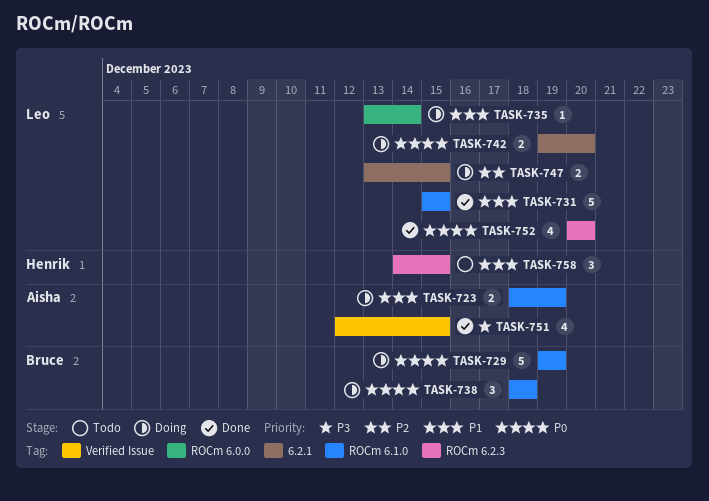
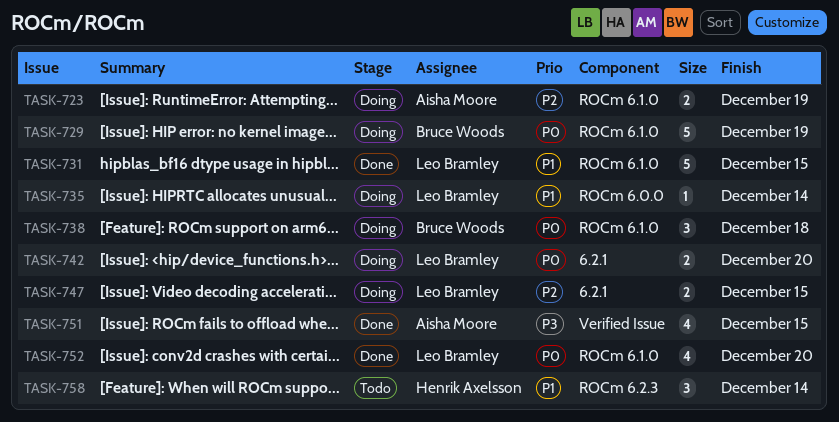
TASK-723, priority: P1 -> P2
TASK-752, label: ROCm 6.2.3 -> ROCm 6.1.0
TASK-758, due: Dec 15 -> Dec 14

